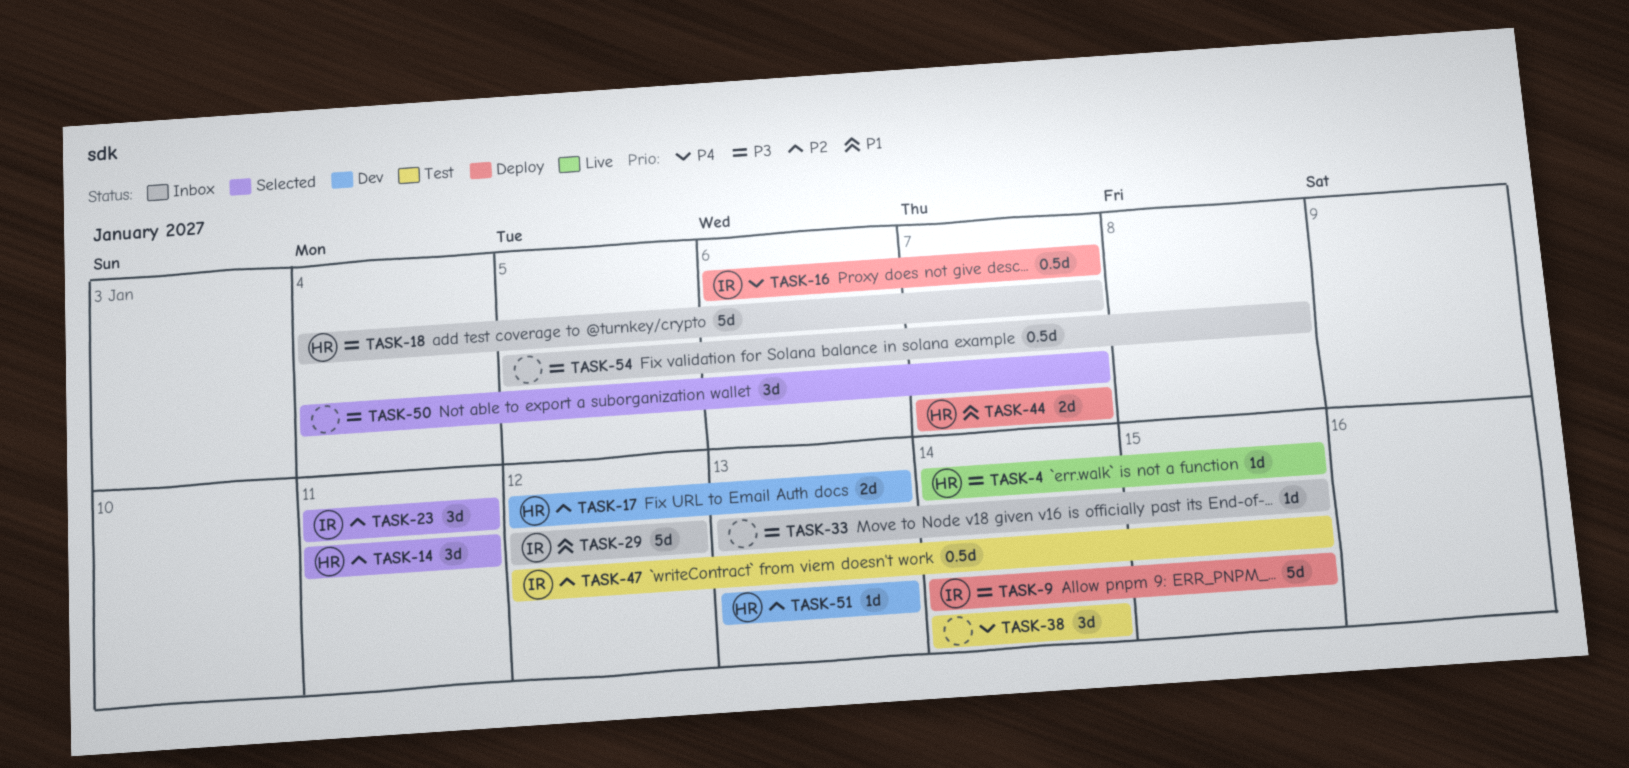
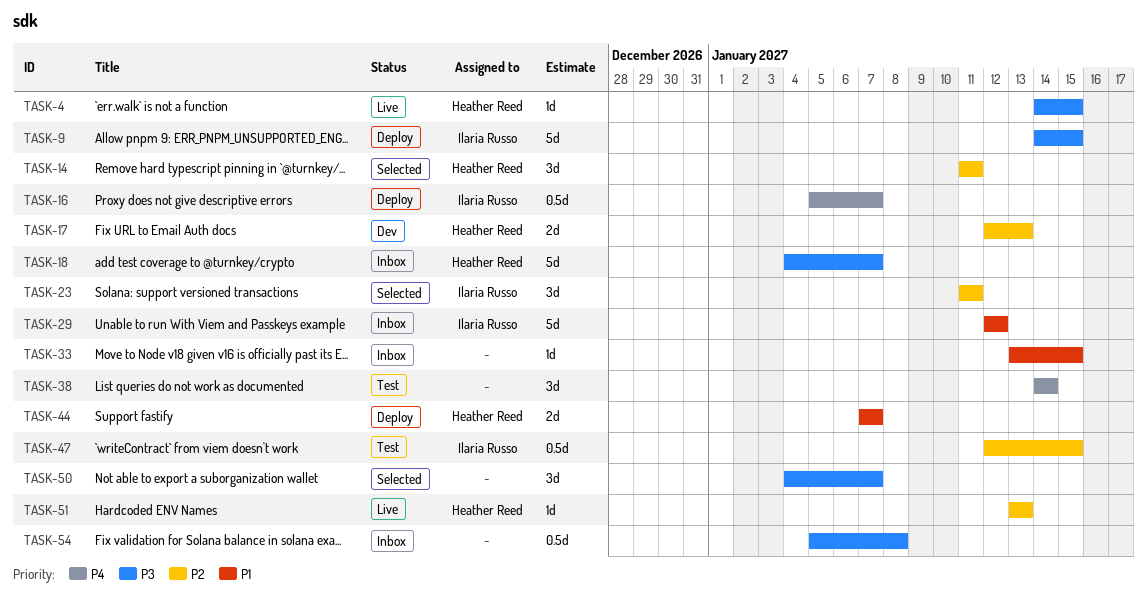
TASK-16, start: Jan 6 -> Jan 5
TASK-33, priority: P3 -> P1
TASK-51, status: Dev -> Live

